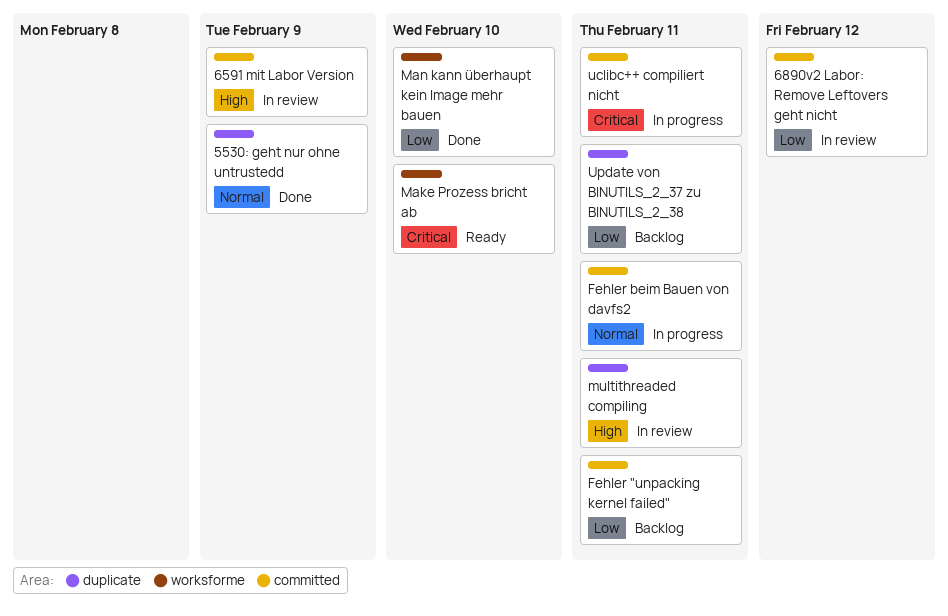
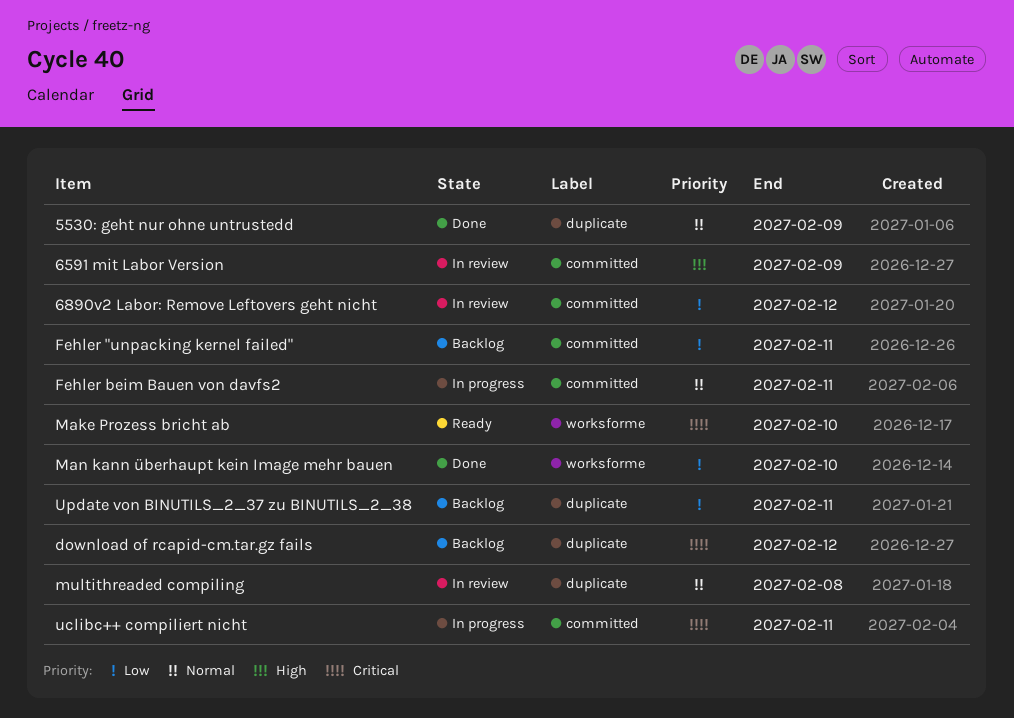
download of rcapid-cm.tar.gz fails: none -> present
multithreaded compiling, priority: High -> Normal
multithreaded compiling, due: Feb 11 -> Feb 8

